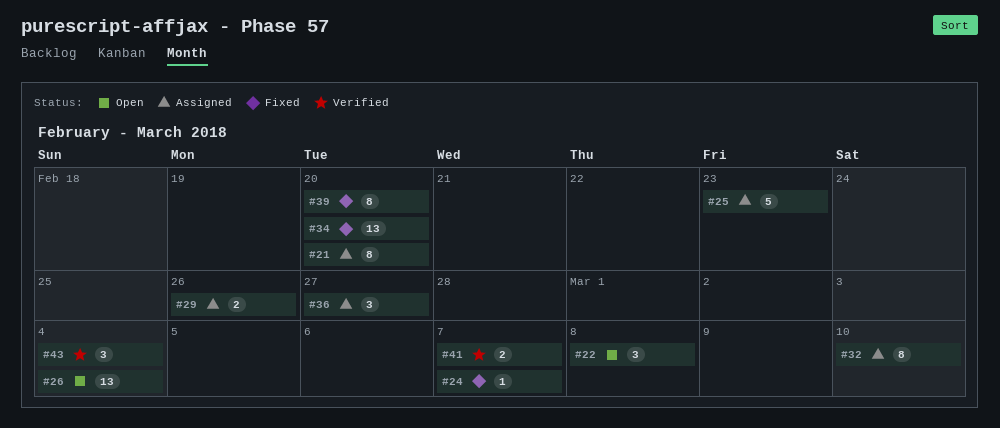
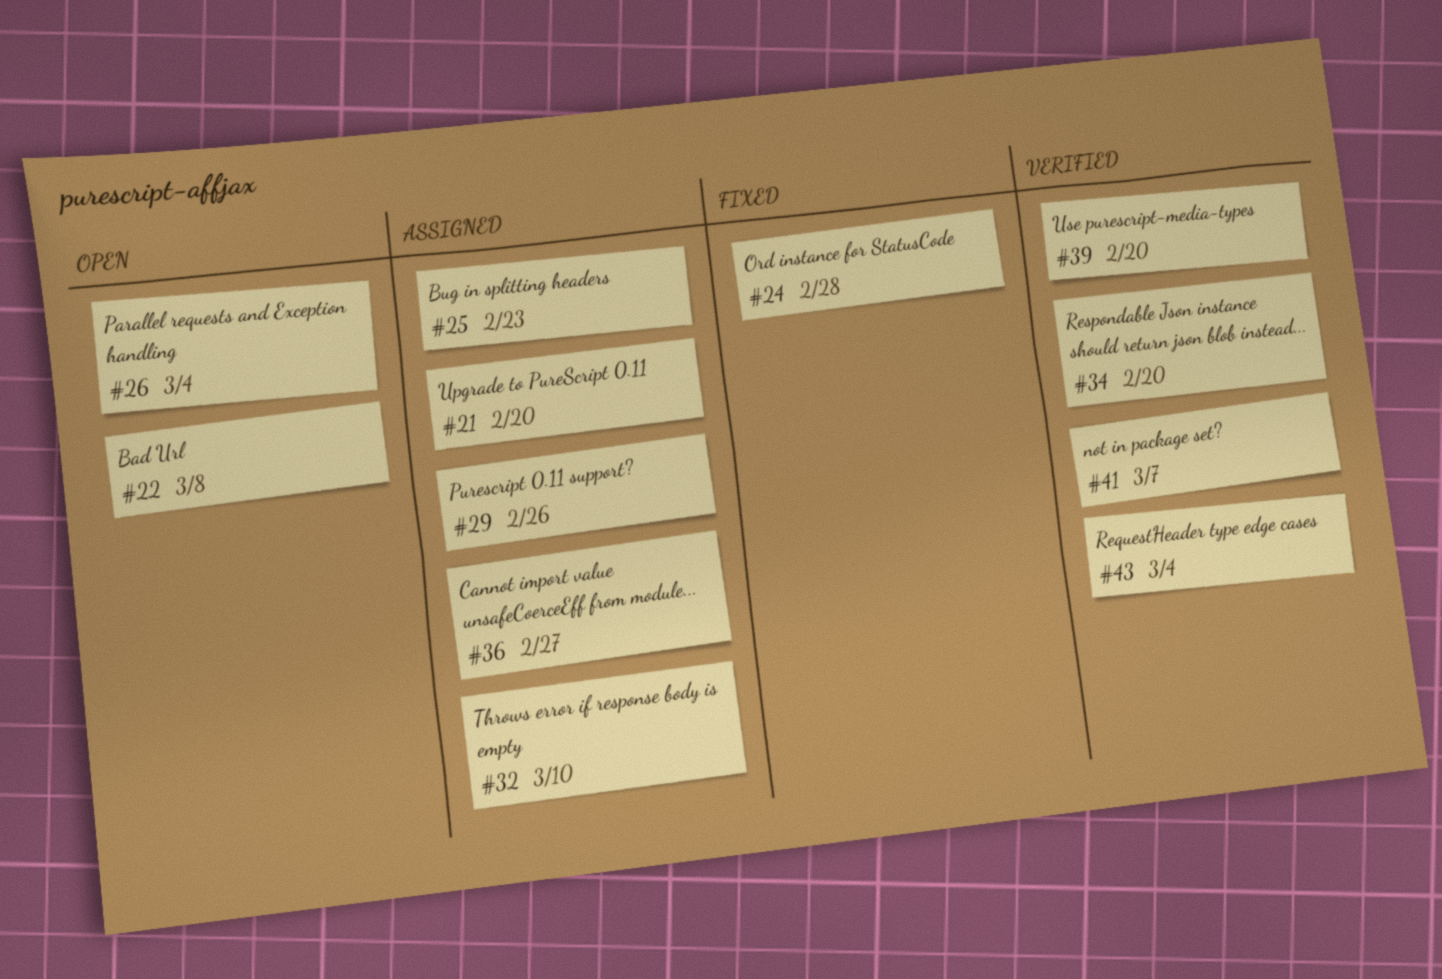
#24, due: Mar 7 -> Feb 28
#34, status: Fixed -> Verified
#39, status: Fixed -> Verified

